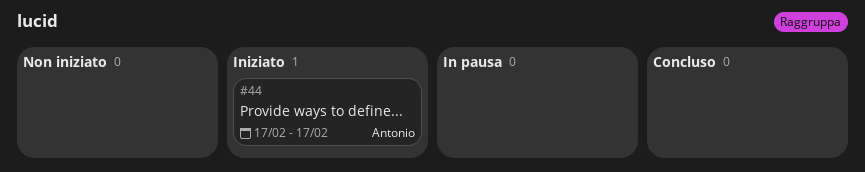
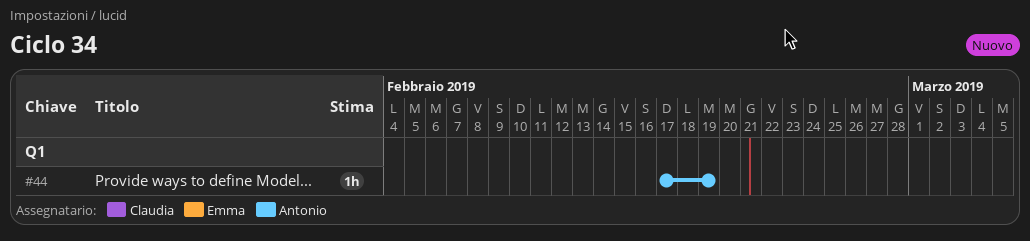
#44, due: Feb 17 -> Feb 19

